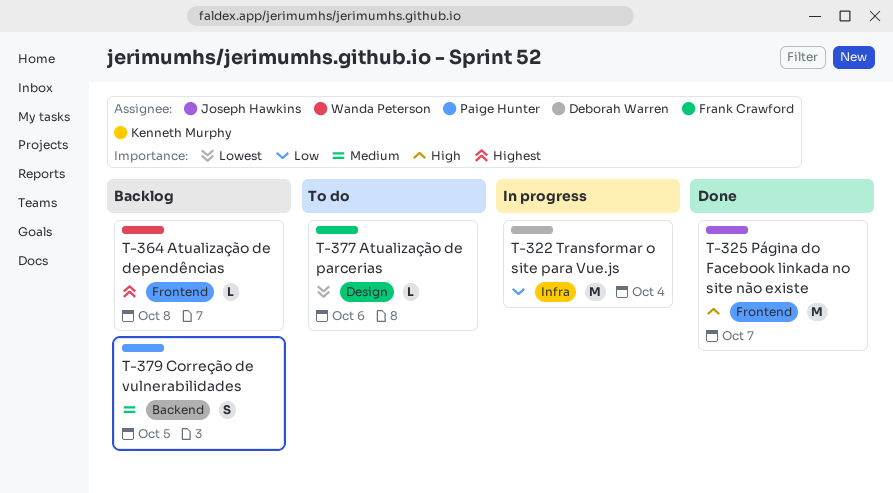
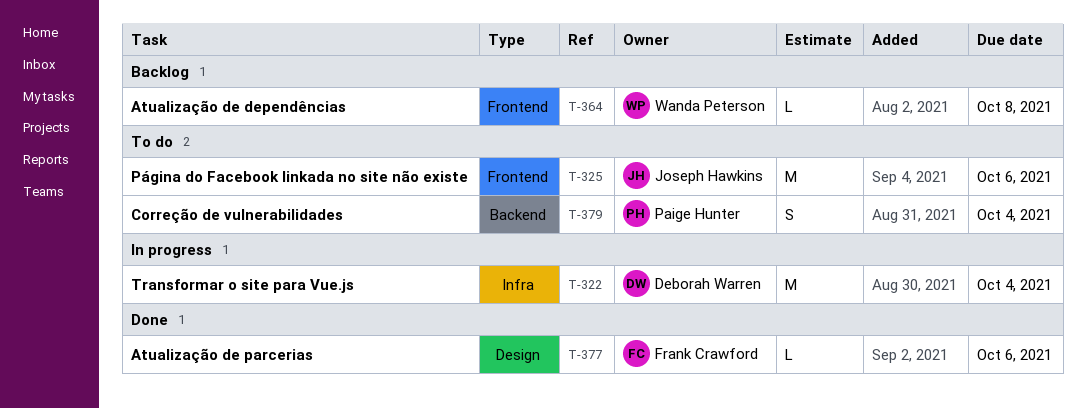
T-325, status: Done -> To do
T-325, due: Oct 7 -> Oct 6
T-377, status: To do -> Done
T-379, status: Backlog -> To do
T-379, due: Oct 5 -> Oct 4

